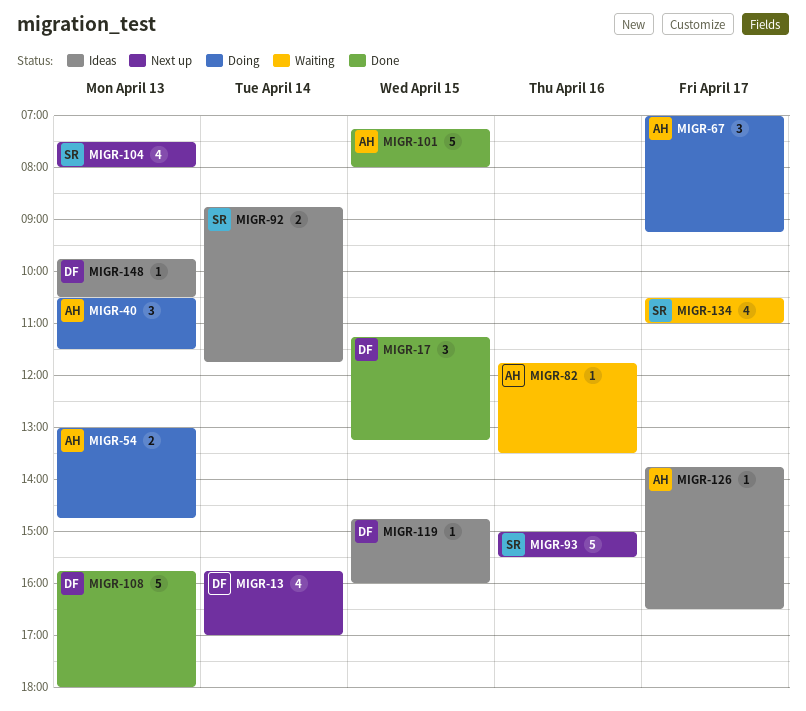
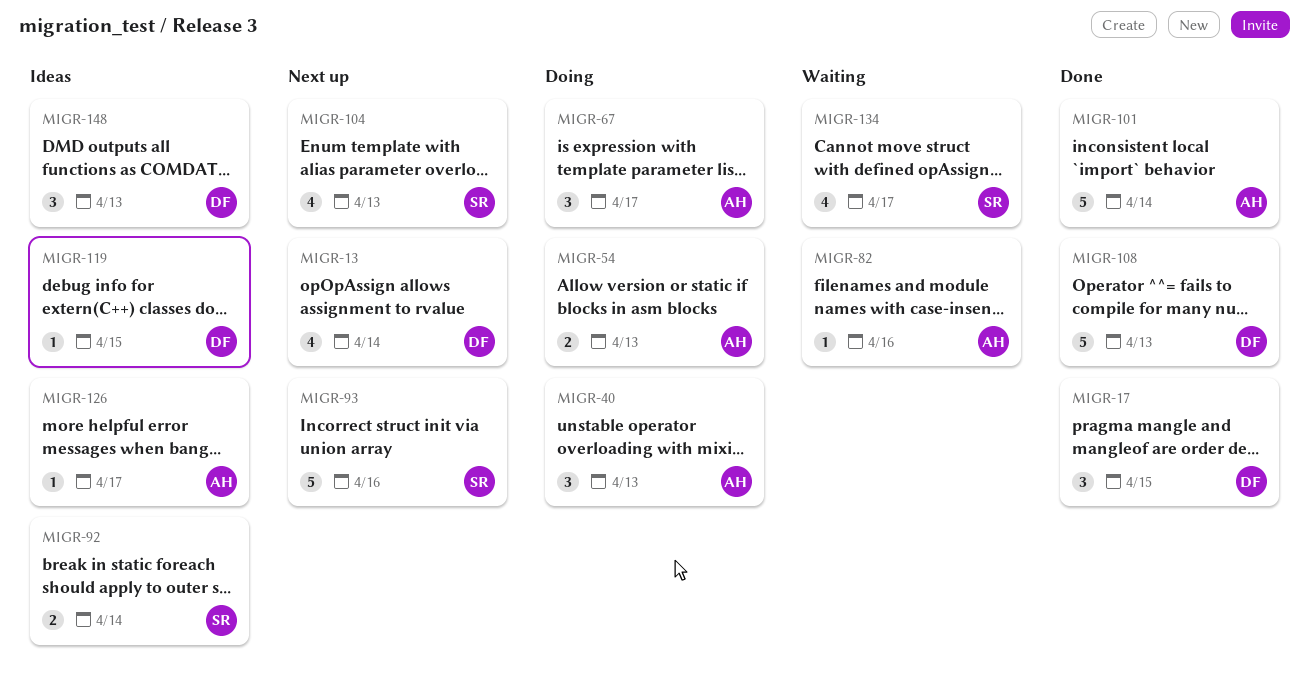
MIGR-101, day: Apr 15 -> Apr 14
MIGR-148, estimate: 1 -> 3

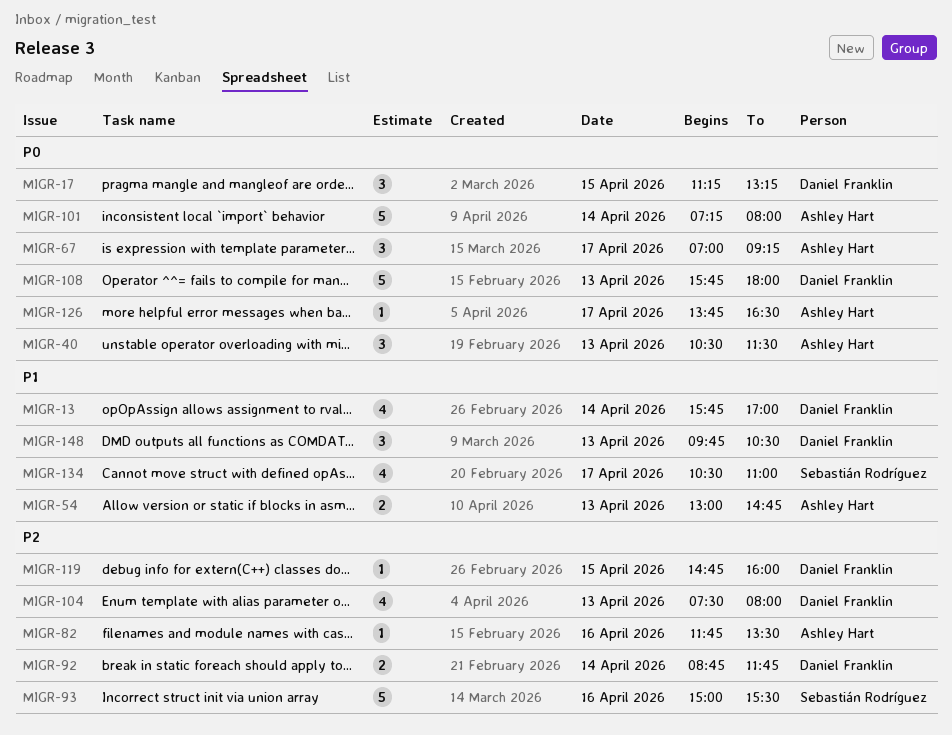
MIGR-92, owner: Sebastián Rodríguez -> Daniel Franklin
MIGR-104, owner: Sebastián Rodríguez -> Daniel Franklin

